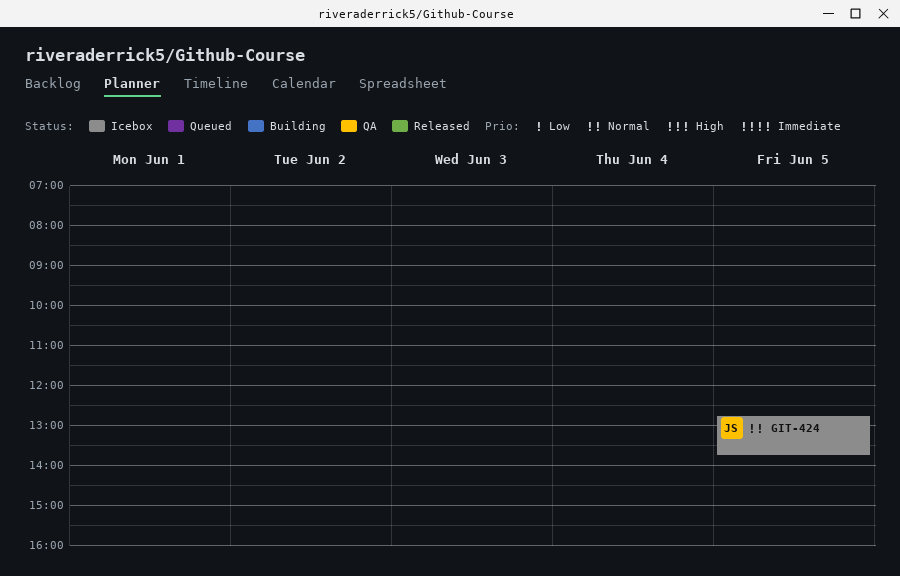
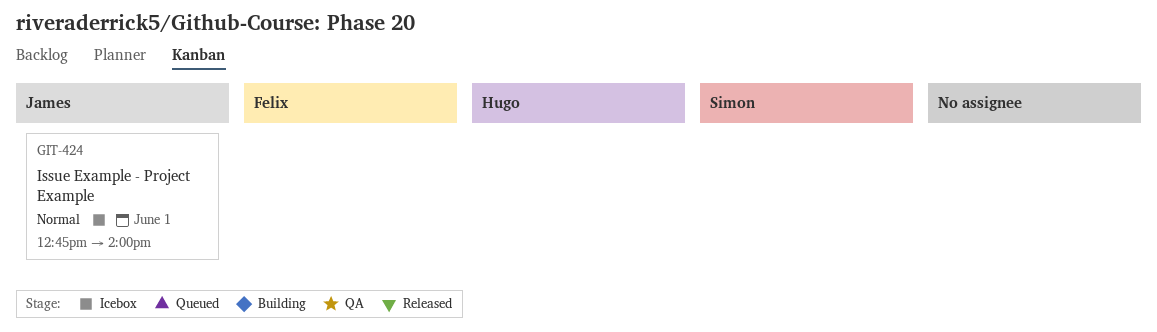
GIT-424, day: Jun 5 -> Jun 1
GIT-424, ends: 13:45 -> 14:00

